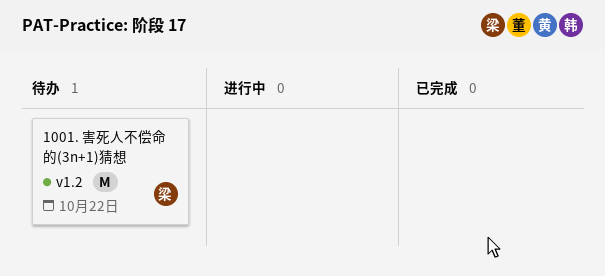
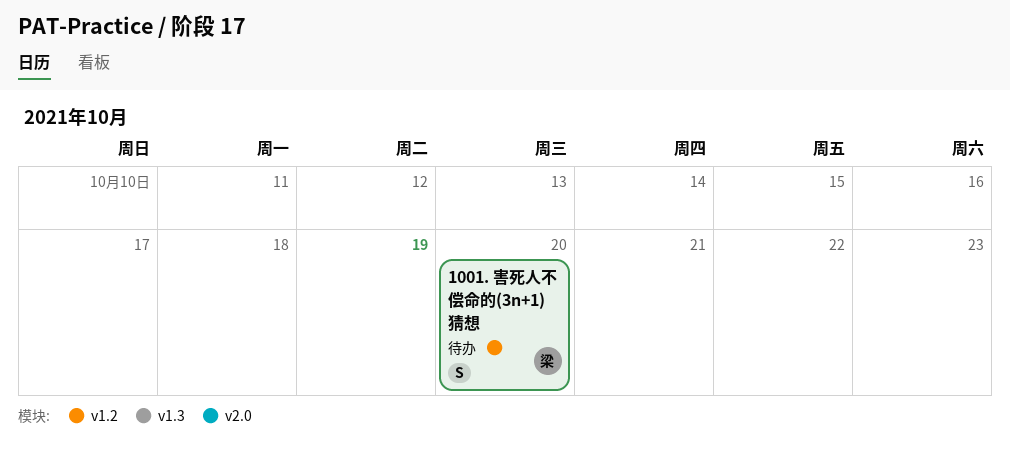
1001. 害死人不偿命的(3n+1)猜想, estimate: M -> S
1001. 害死人不偿命的(3n+1)猜想, due: Oct 22 -> Oct 20

